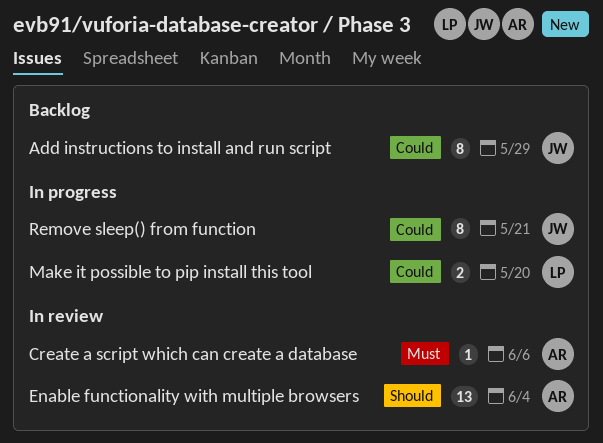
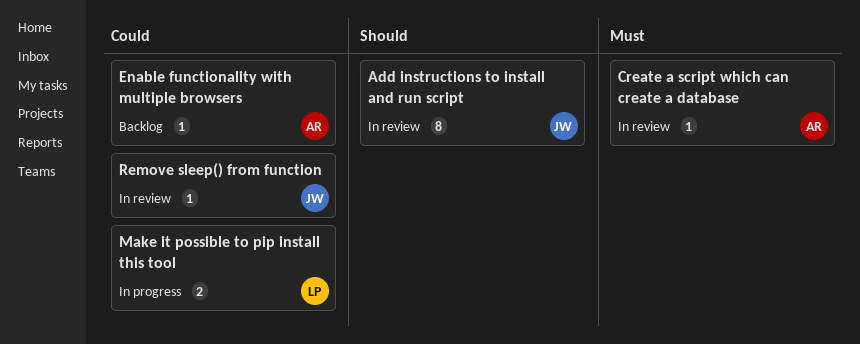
Add instructions to install and run script, status: Backlog -> In review
Add instructions to install and run script, priority: Could -> Should
Enable functionality with multiple browsers, status: In review -> Backlog
Enable functionality with multiple browsers, priority: Should -> Could
Enable functionality with multiple browsers, estimate: 13 -> 1
Remove sleep() from function, status: In progress -> In review
Remove sleep() from function, estimate: 8 -> 1

